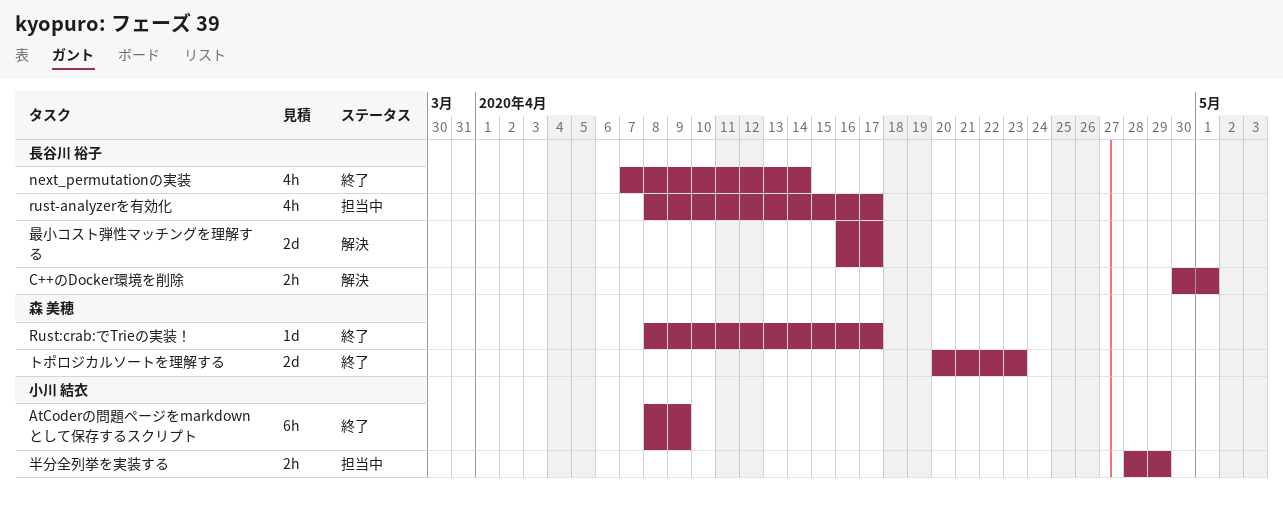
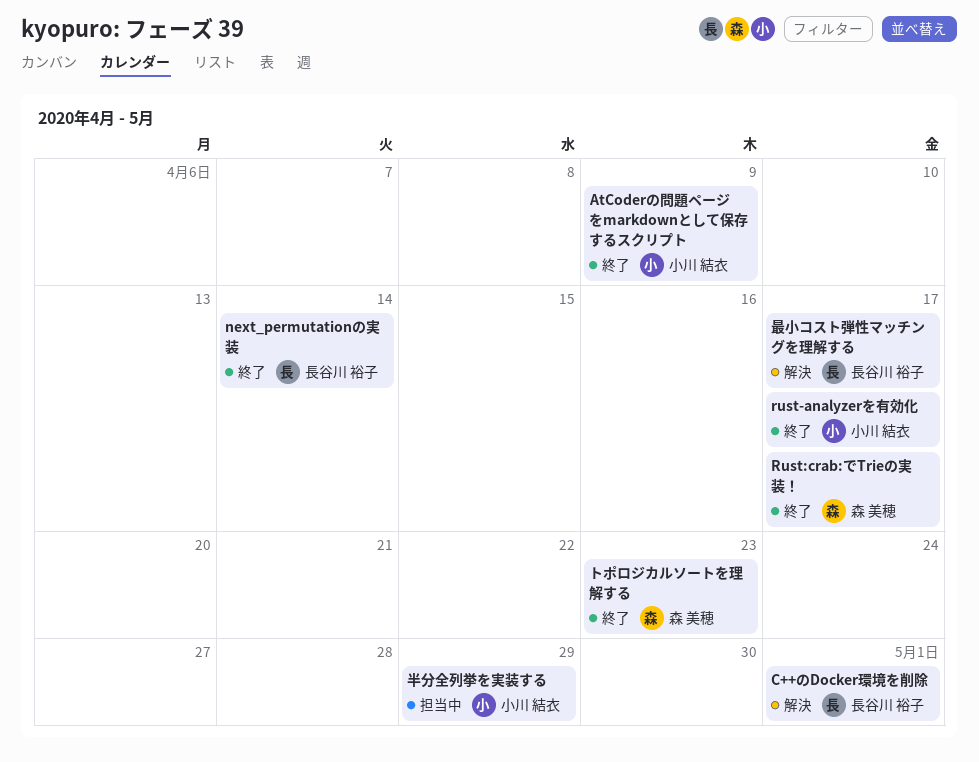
rust-analyzerを有効化, status: 担当中 -> 終了
rust-analyzerを有効化, owner: 長谷川 裕子 -> 小川 結衣

